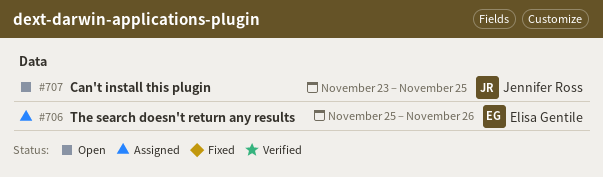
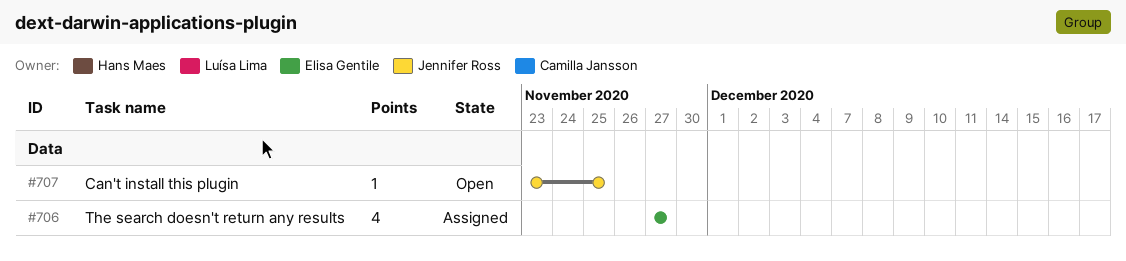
#706, start: Nov 25 -> Nov 27
#706, due: Nov 26 -> Nov 27

